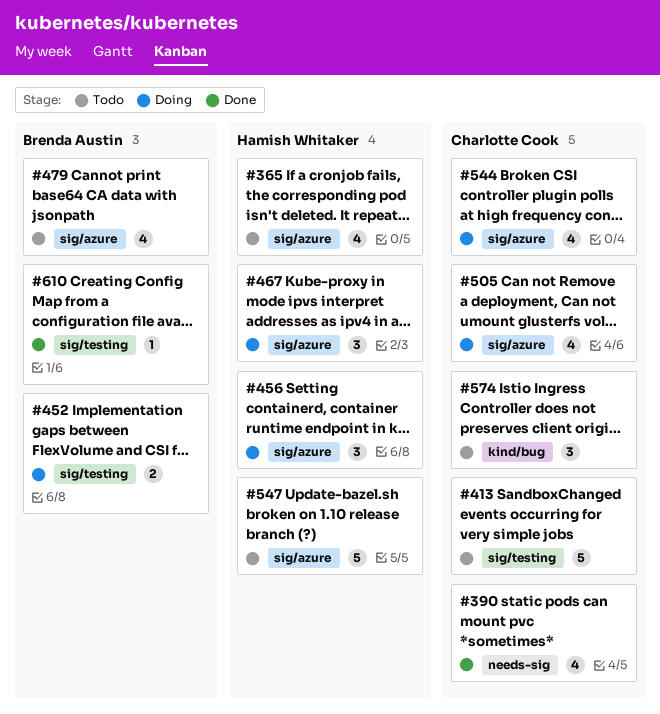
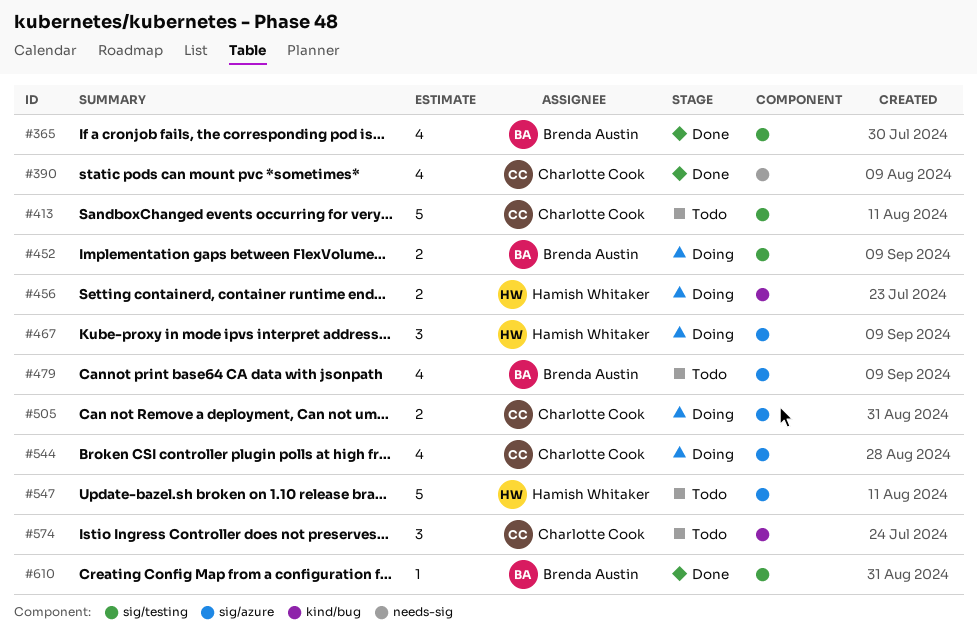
#365, status: Todo -> Done
#365, owner: Hamish Whitaker -> Brenda Austin
#365, label: sig/azure -> sig/testing
#456, label: sig/azure -> kind/bug
#456, estimate: 3 -> 2
#505, estimate: 4 -> 2

